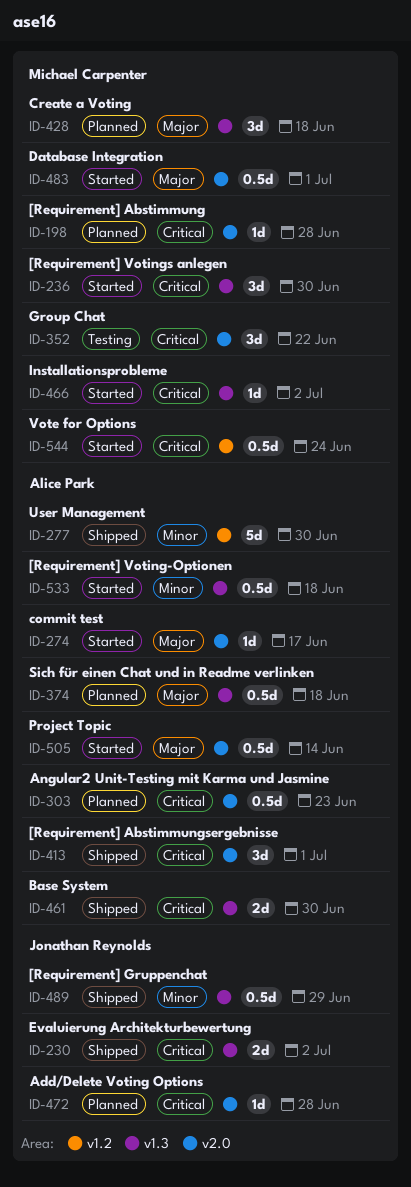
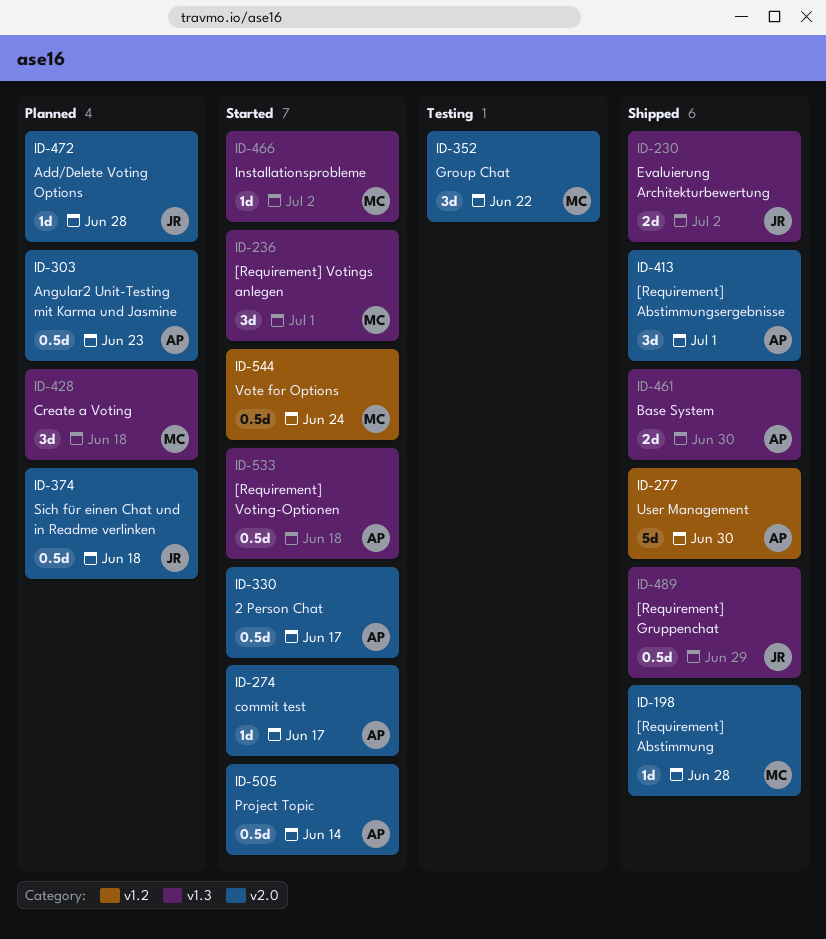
ID-198, status: Planned -> Shipped
ID-236, due: Jun 30 -> Jul 1
ID-330: none -> present
ID-374, owner: Alice Park -> Jonathan Reynolds
ID-374, label: v1.3 -> v2.0
ID-483: present -> none

